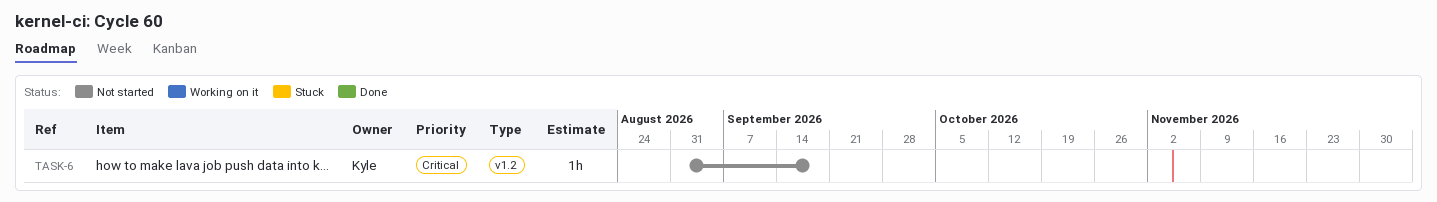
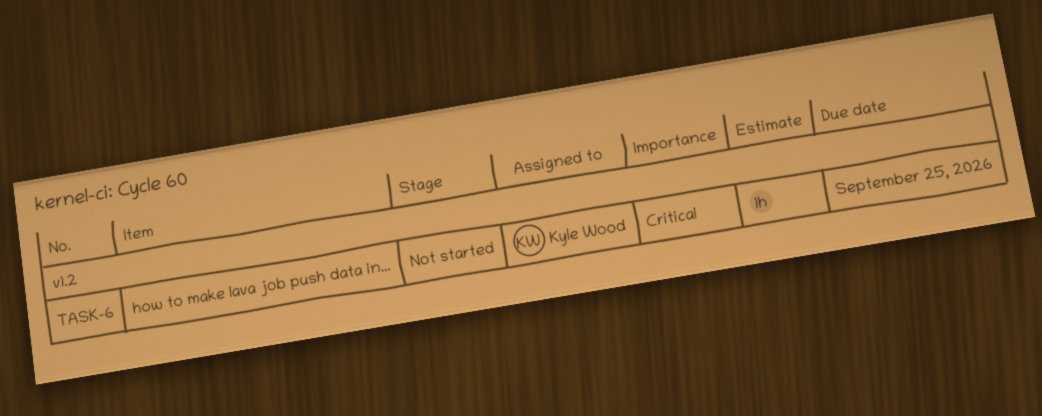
TASK-6, due: Sep 18 -> Sep 25

